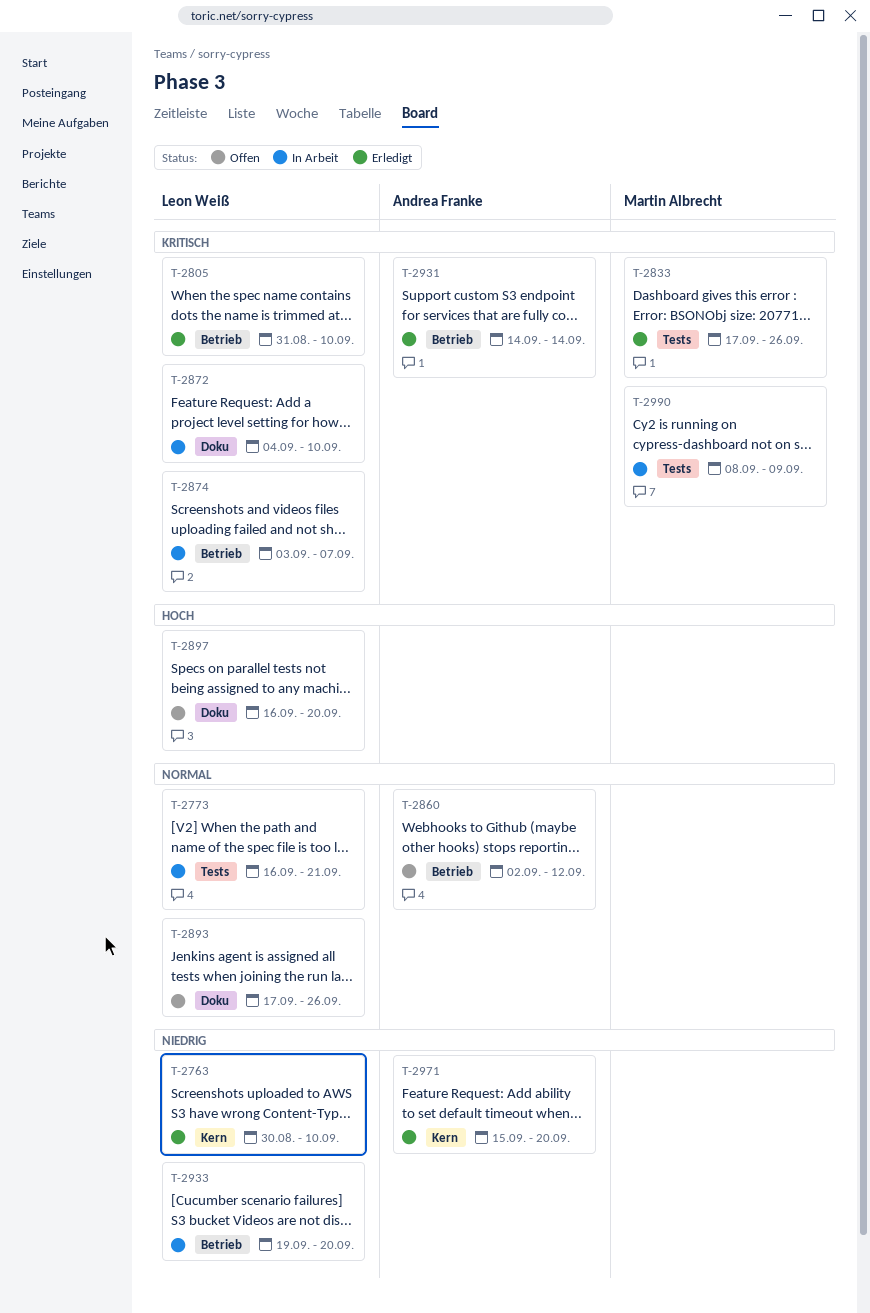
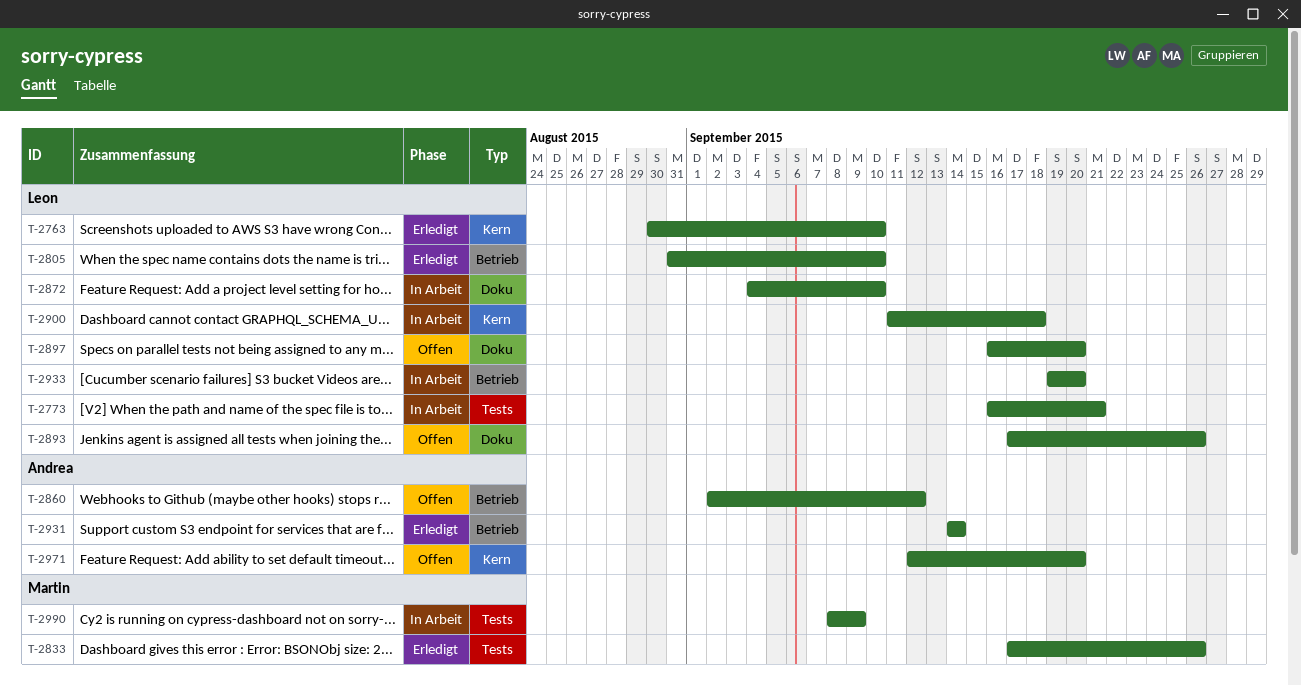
T-2874: present -> none
T-2900: none -> present
T-2971, status: Erledigt -> Offen
T-2971, start: Sep 15 -> Sep 12

